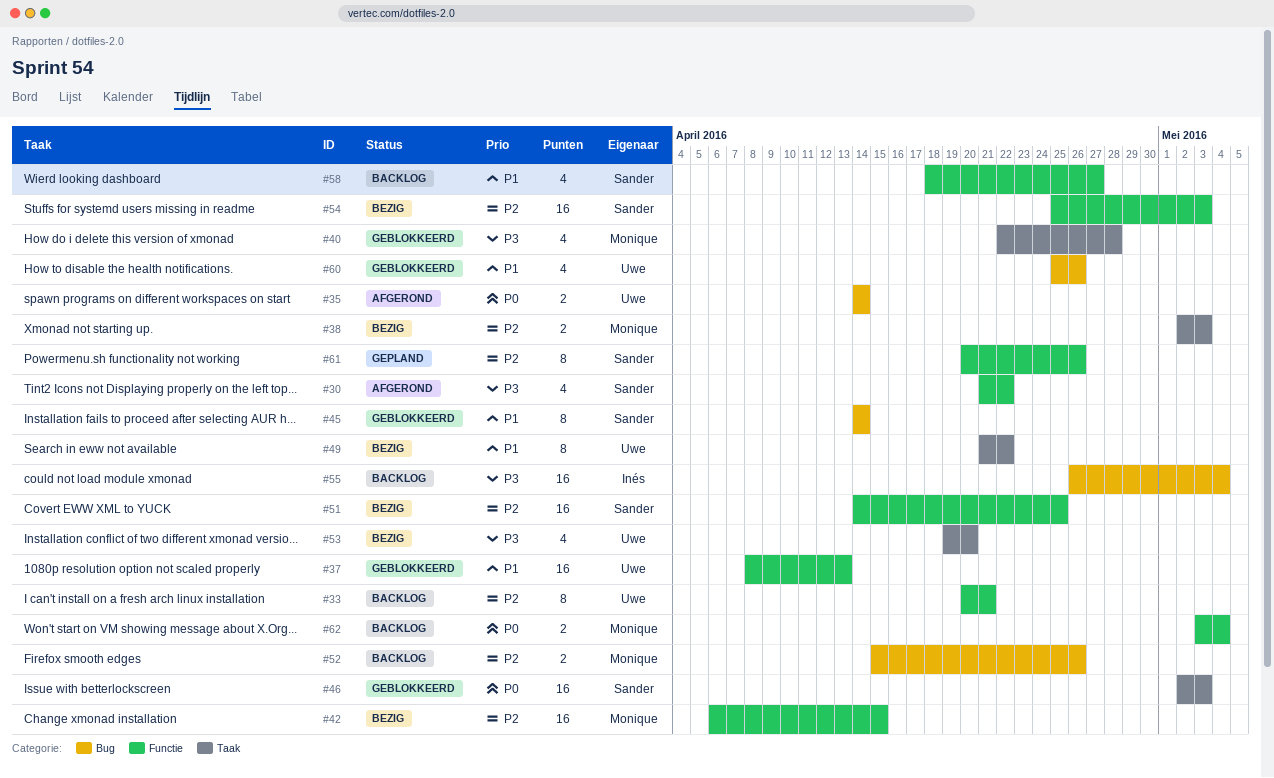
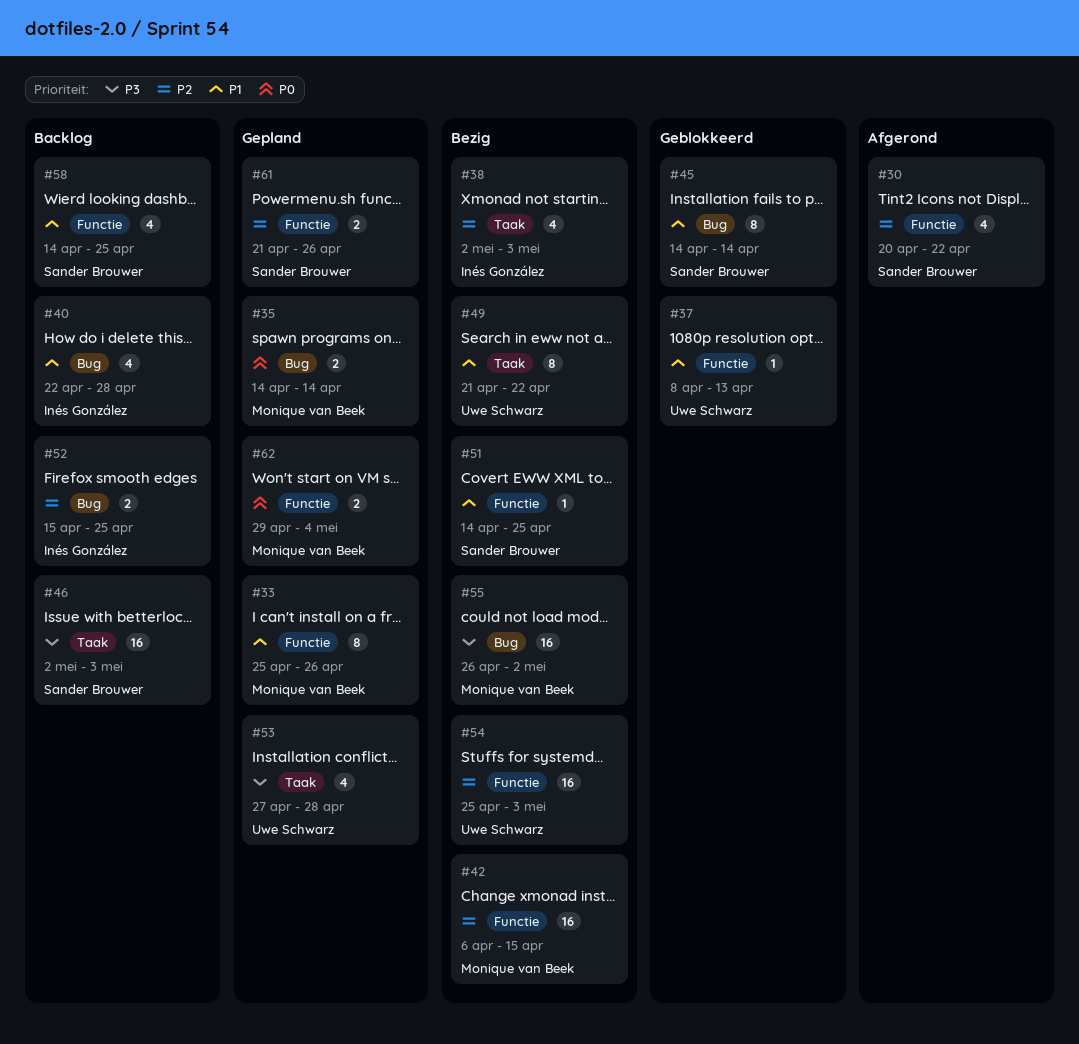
#30, priority: P3 -> P2
#30, start: Apr 21 -> Apr 20
#33, status: Backlog -> Gepland
#33, owner: Uwe Schwarz -> Monique van Beek
#33, priority: P2 -> P1
#33, start: Apr 20 -> Apr 25
#33, due: Apr 21 -> Apr 26
#35, status: Afgerond -> Gepland
#35, owner: Uwe Schwarz -> Monique van Beek
#37, estimate: 16 -> 1
#38, owner: Monique van Beek -> Inés González
#38, estimate: 2 -> 4
#40, status: Geblokkeerd -> Backlog
#40, owner: Monique van Beek -> Inés González
#40, priority: P3 -> P1
#40, label: Taak -> Bug
#46, status: Geblokkeerd -> Backlog
#46, priority: P0 -> P3
#51, priority: P2 -> P1
#51, estimate: 16 -> 1
#52, owner: Monique van Beek -> Inés González
#52, due: Apr 26 -> Apr 25
#53, status: Bezig -> Gepland
#53, start: Apr 19 -> Apr 27
#53, due: Apr 20 -> Apr 28
#54, owner: Sander Brouwer -> Uwe Schwarz
#55, status: Backlog -> Bezig
#55, owner: Inés González -> Monique van Beek
#55, due: May 4 -> May 2
#58, start: Apr 18 -> Apr 14
#58, due: Apr 27 -> Apr 25
#60: present -> none
#61, estimate: 8 -> 2
#61, start: Apr 20 -> Apr 21
#62, status: Backlog -> Gepland
#62, start: May 3 -> Apr 29

